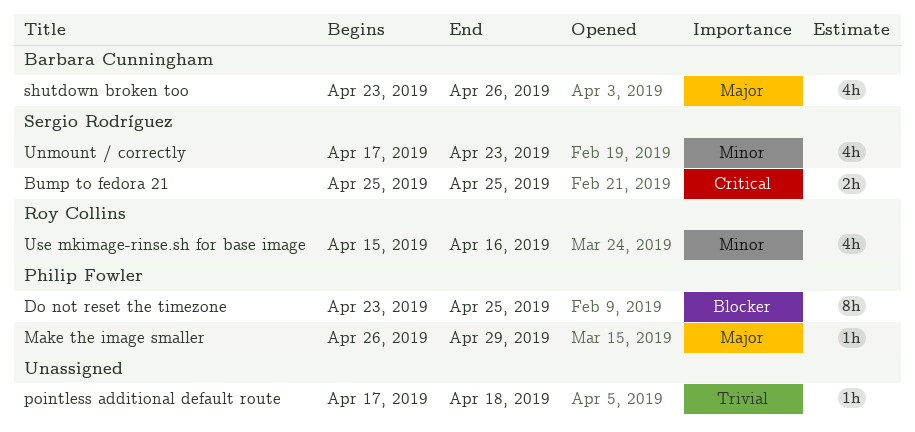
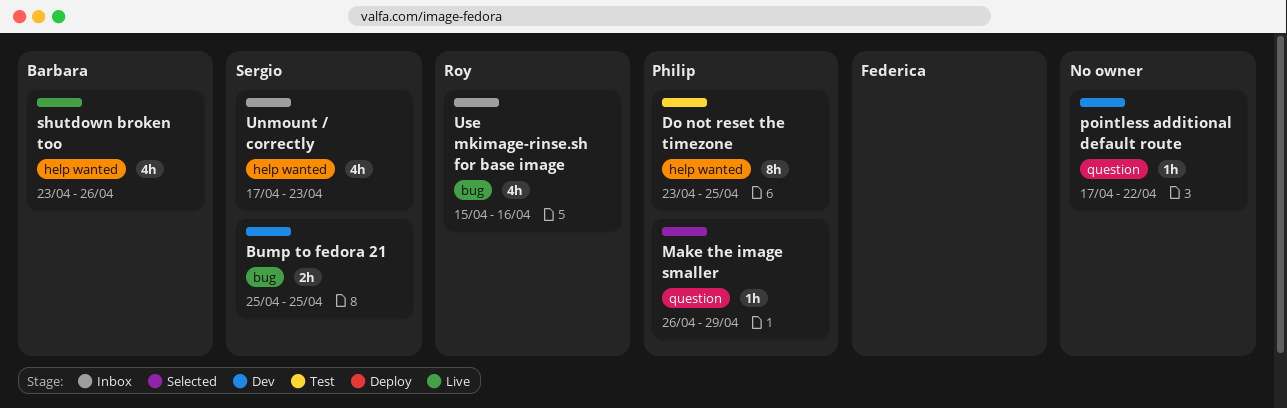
pointless additional default route, due: Apr 18 -> Apr 22

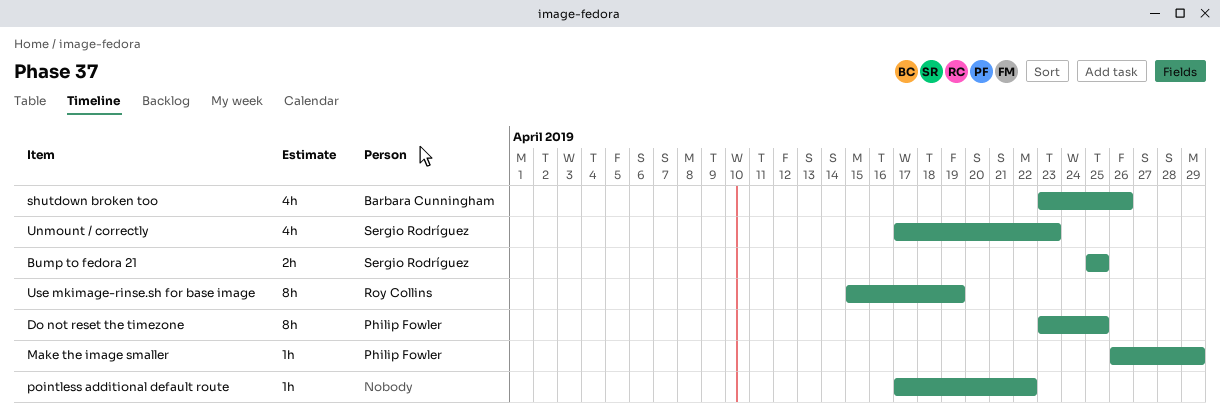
Use mkimage-rinse.sh for base image, estimate: 4h -> 8h
Use mkimage-rinse.sh for base image, due: Apr 16 -> Apr 19

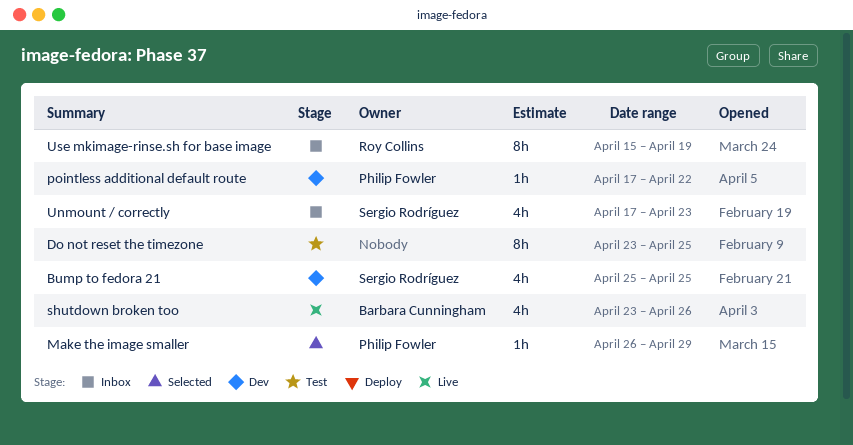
Bump to fedora 21, estimate: 2h -> 4h
Do not reset the timezone, owner: Philip Fowler -> none
pointless additional default route, owner: none -> Philip Fowler

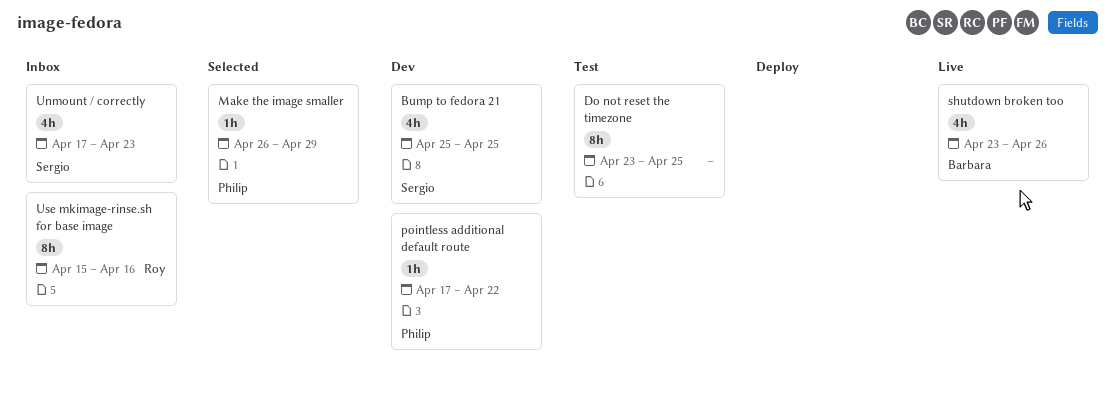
Use mkimage-rinse.sh for base image, due: Apr 19 -> Apr 16

